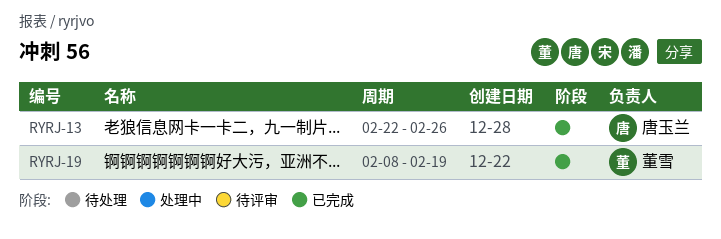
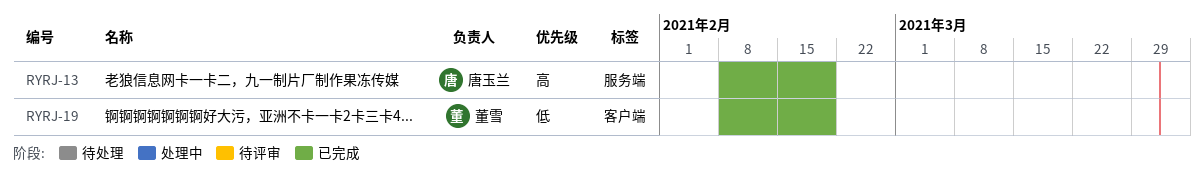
RYRJ-13, start: Feb 22 -> Feb 8
RYRJ-13, due: Feb 26 -> Feb 19

